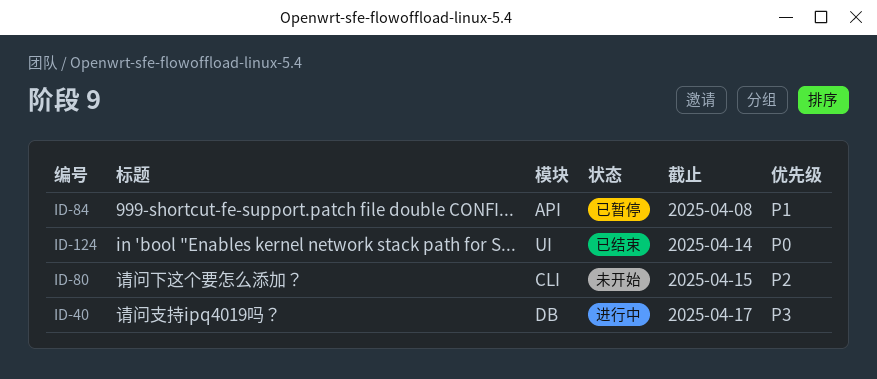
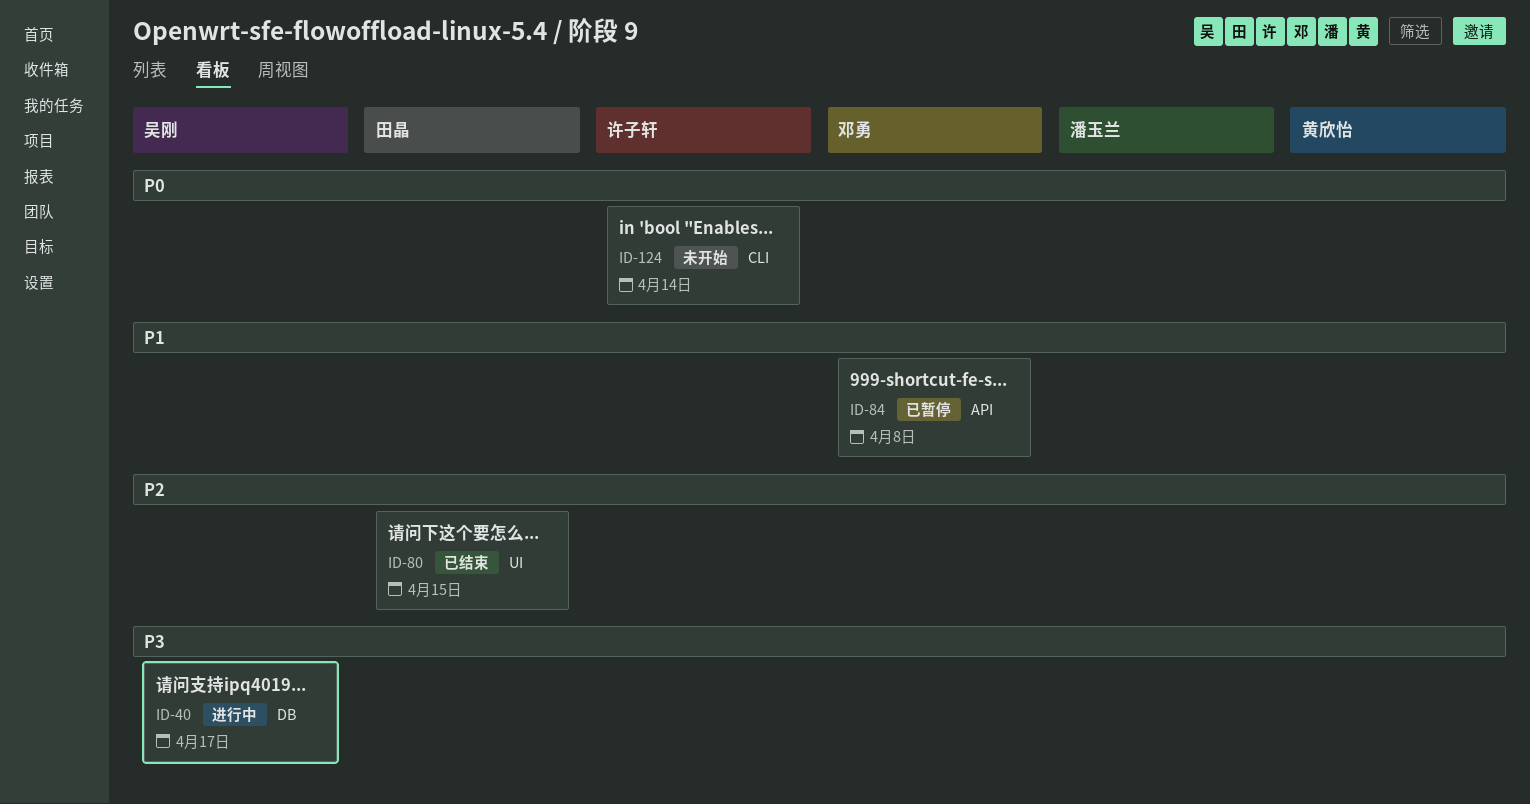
ID-80, status: 未开始 -> 已结束
ID-80, label: CLI -> UI
ID-124, status: 已结束 -> 未开始
ID-124, label: UI -> CLI

